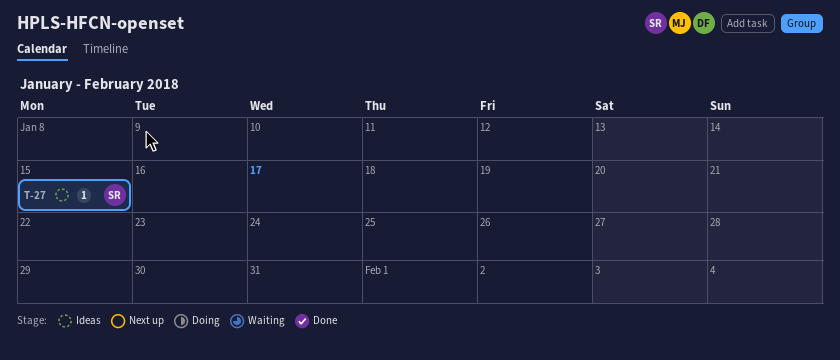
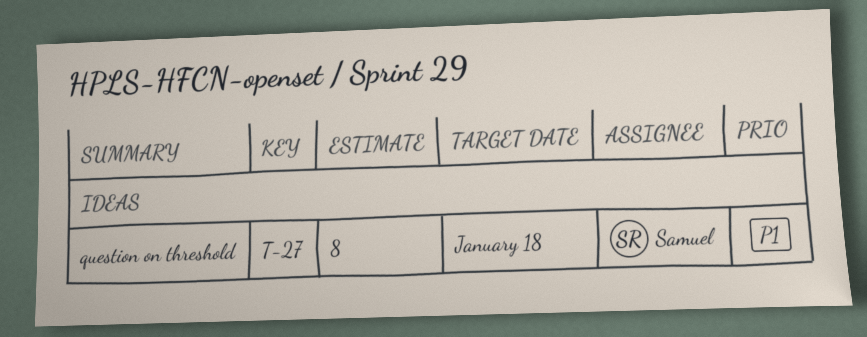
T-27, estimate: 1 -> 8
T-27, due: Jan 15 -> Jan 18

